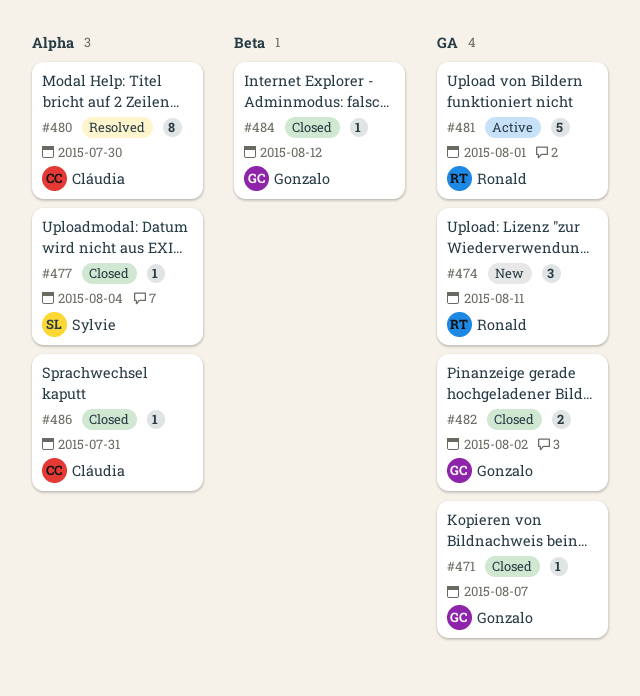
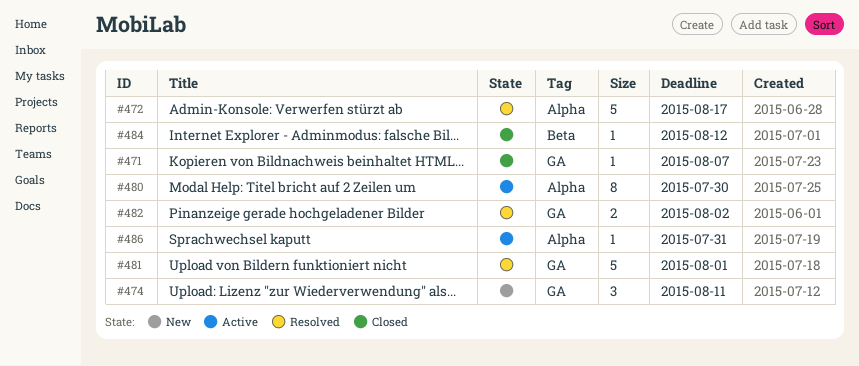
#472: none -> present
#477: present -> none
#480, status: Resolved -> Active
#481, status: Active -> Resolved
#482, status: Closed -> Resolved
#486, status: Closed -> Active

